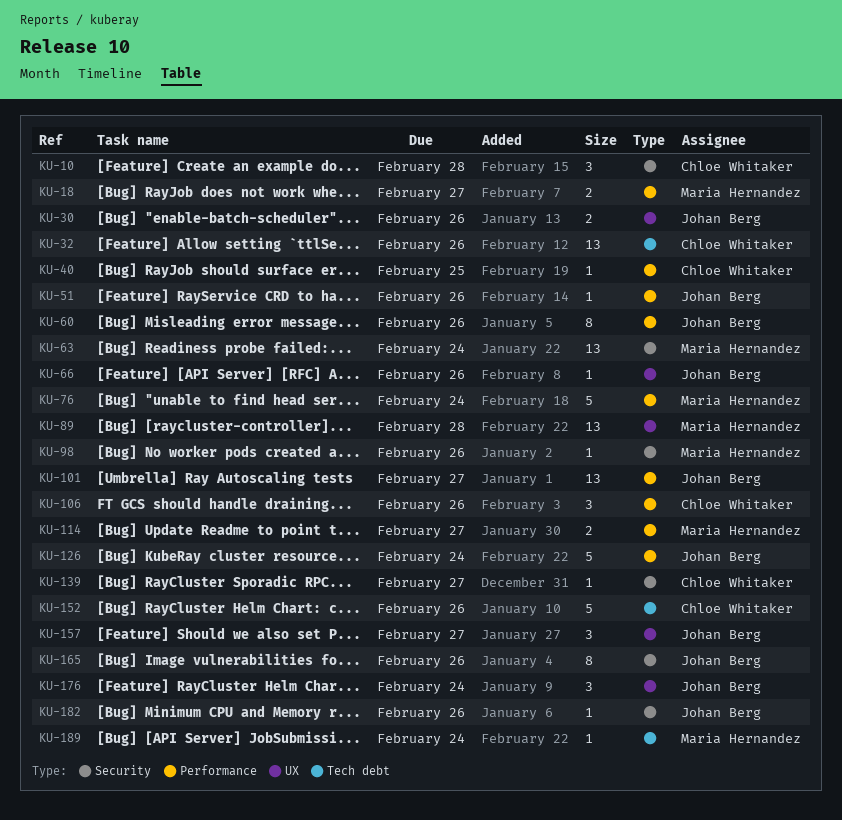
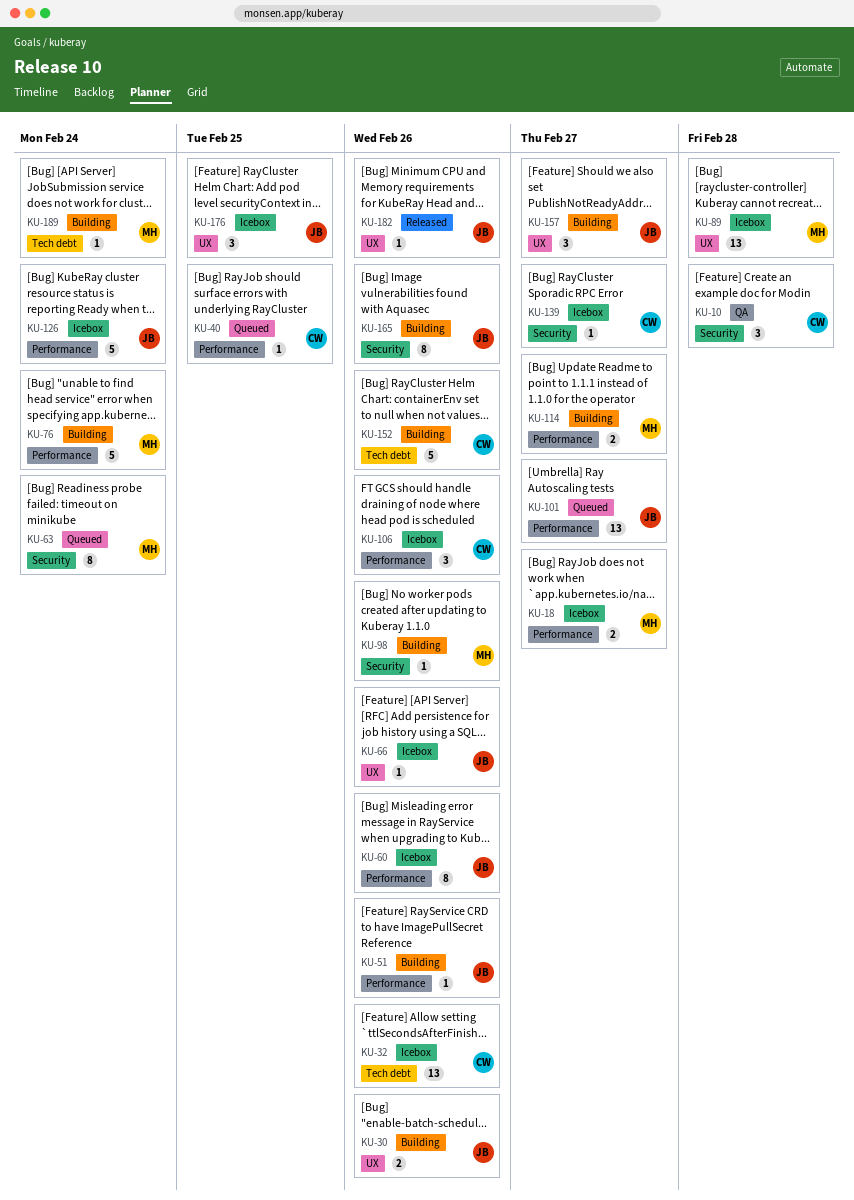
KU-63, estimate: 13 -> 8
KU-176, due: Feb 24 -> Feb 25
KU-182, label: Security -> UX

